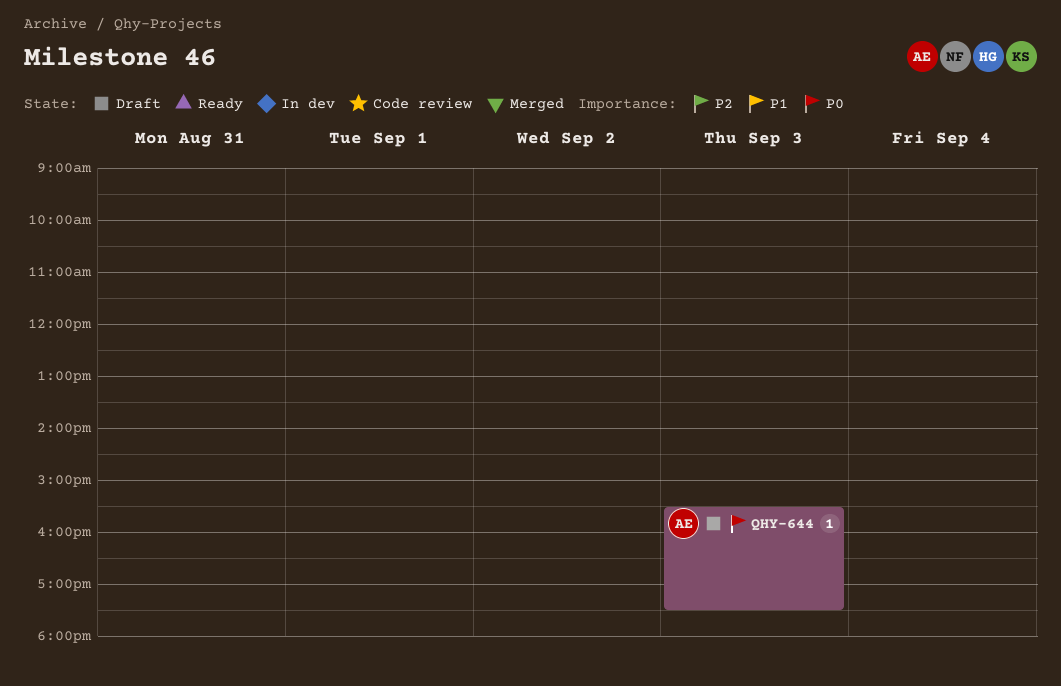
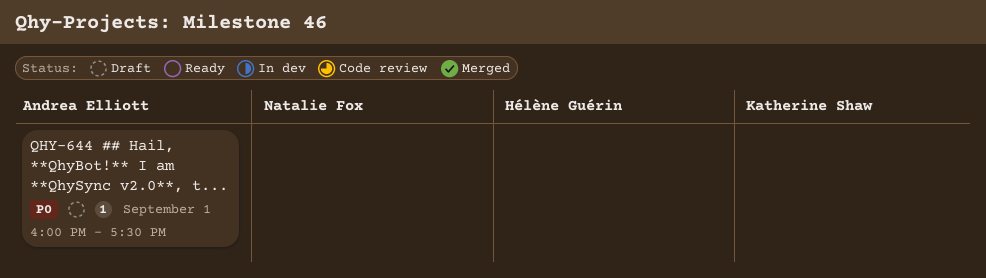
QHY-644, day: Sep 3 -> Sep 1
QHY-644, begins: 15:30 -> 16:00

